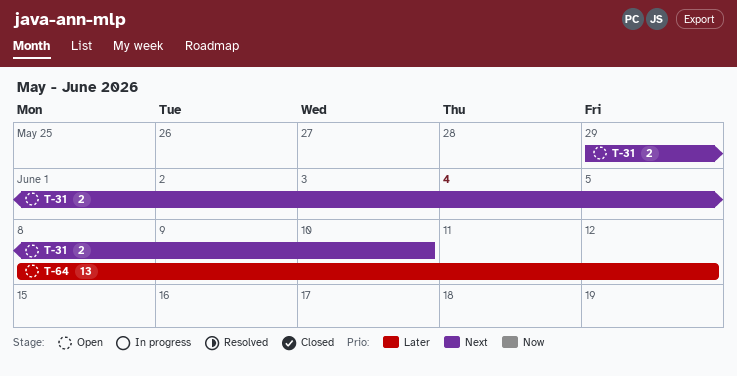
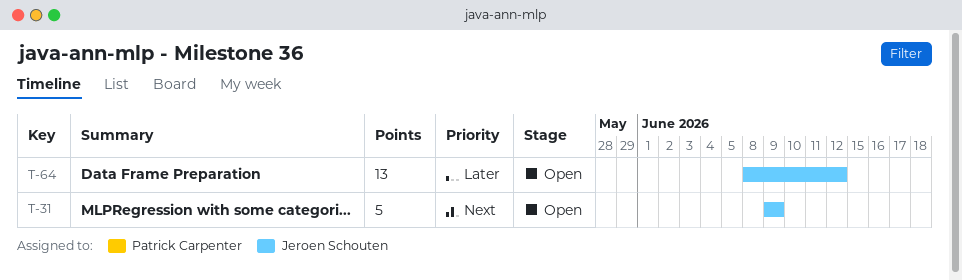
T-31, estimate: 2 -> 5
T-31, start: May 29 -> Jun 9
T-31, due: Jun 10 -> Jun 9

